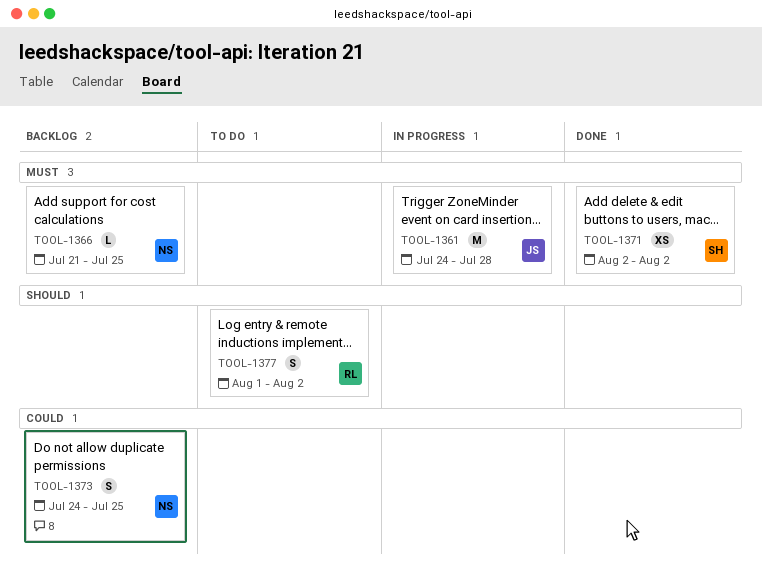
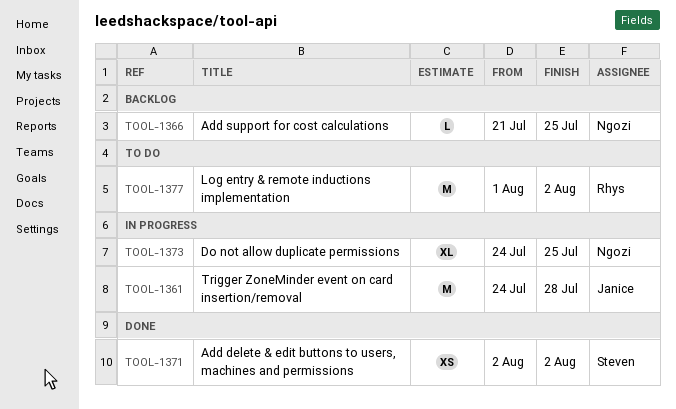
TOOL-1373, status: Backlog -> In progress
TOOL-1373, estimate: S -> XL
TOOL-1377, estimate: S -> M

